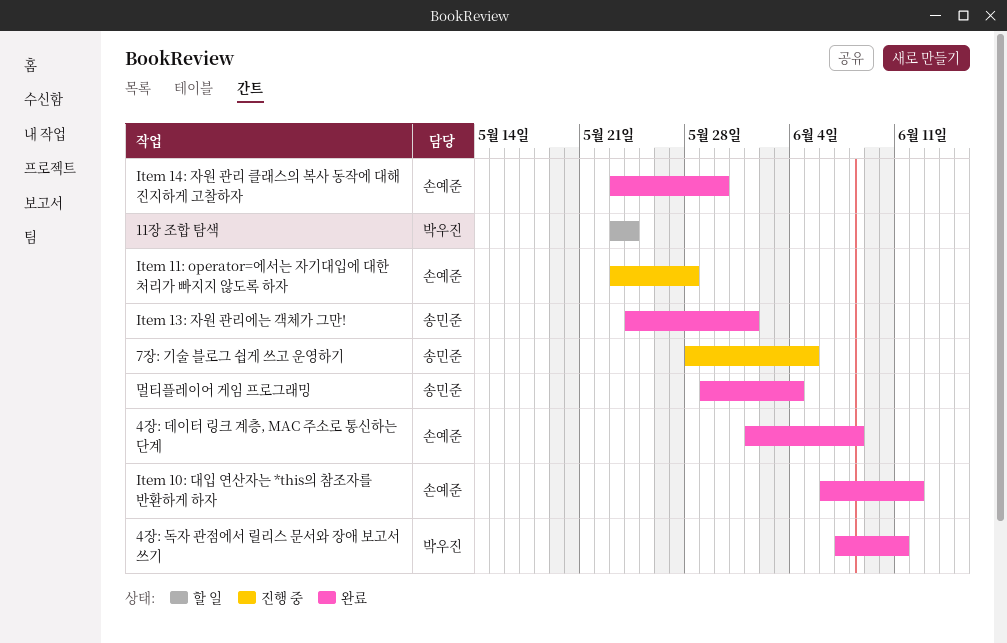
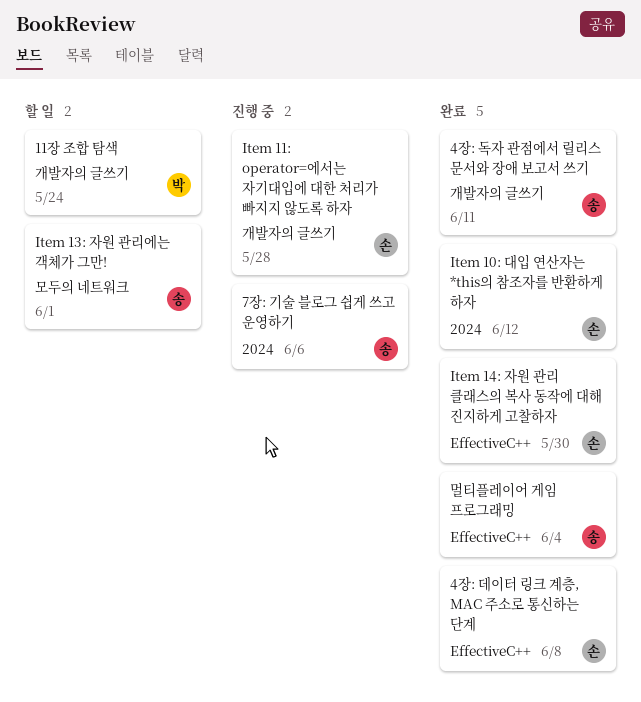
4장: 독자 관점에서 릴리스 문서와 장애 보고서 쓰기, owner: 박우진 -> 송민준
7장: 기술 블로그 쉽게 쓰고 운영하기, due: Jun 5 -> Jun 6
Item 13: 자원 관리에는 객체가 그만!, status: 완료 -> 할 일

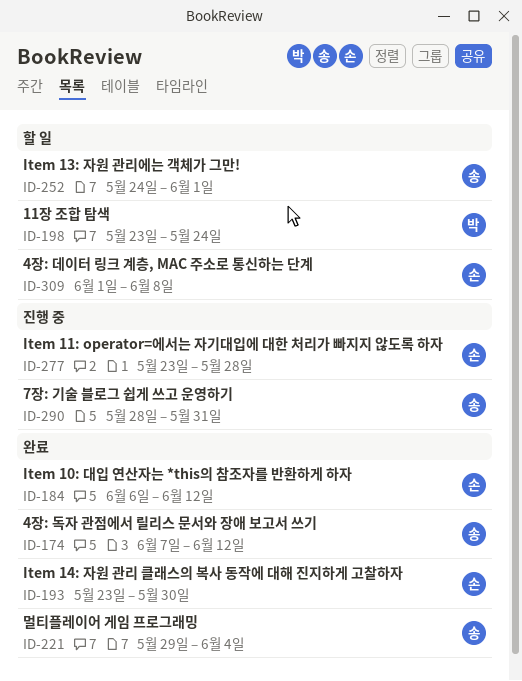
4장: 데이터 링크 계층, MAC 주소로 통신하는 단계, status: 완료 -> 할 일
4장: 독자 관점에서 릴리스 문서와 장애 보고서 쓰기, due: Jun 11 -> Jun 12
7장: 기술 블로그 쉽게 쓰고 운영하기, due: Jun 6 -> May 31

